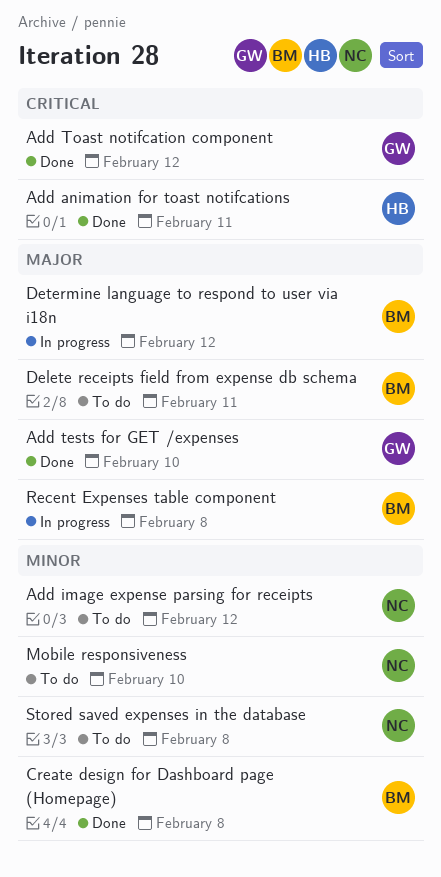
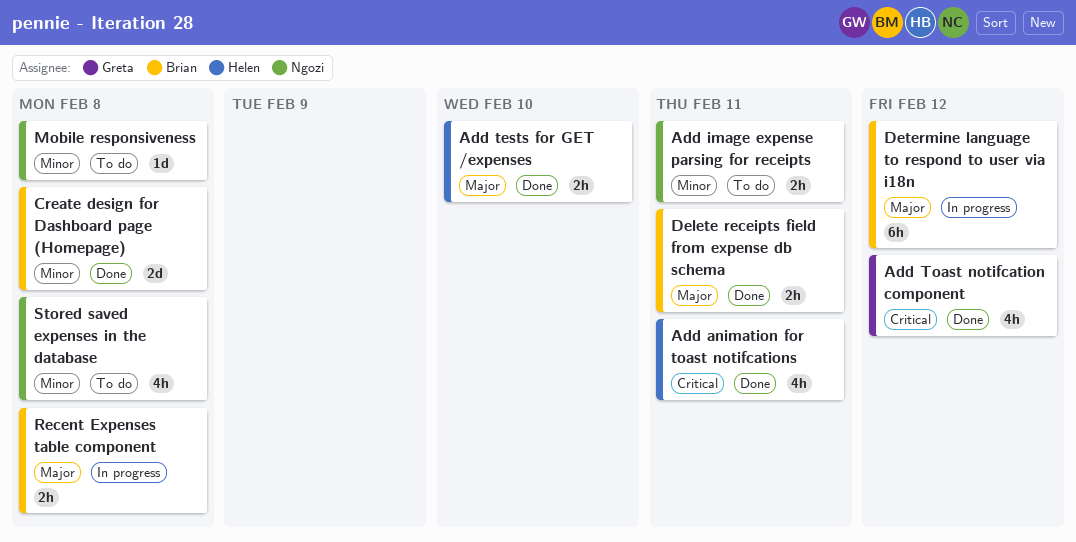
Add image expense parsing for receipts, due: Feb 12 -> Feb 11
Add tests for GET /expenses, owner: Greta -> Helen
Delete receipts field from expense db schema, status: To do -> Done
Mobile responsiveness, due: Feb 10 -> Feb 8

